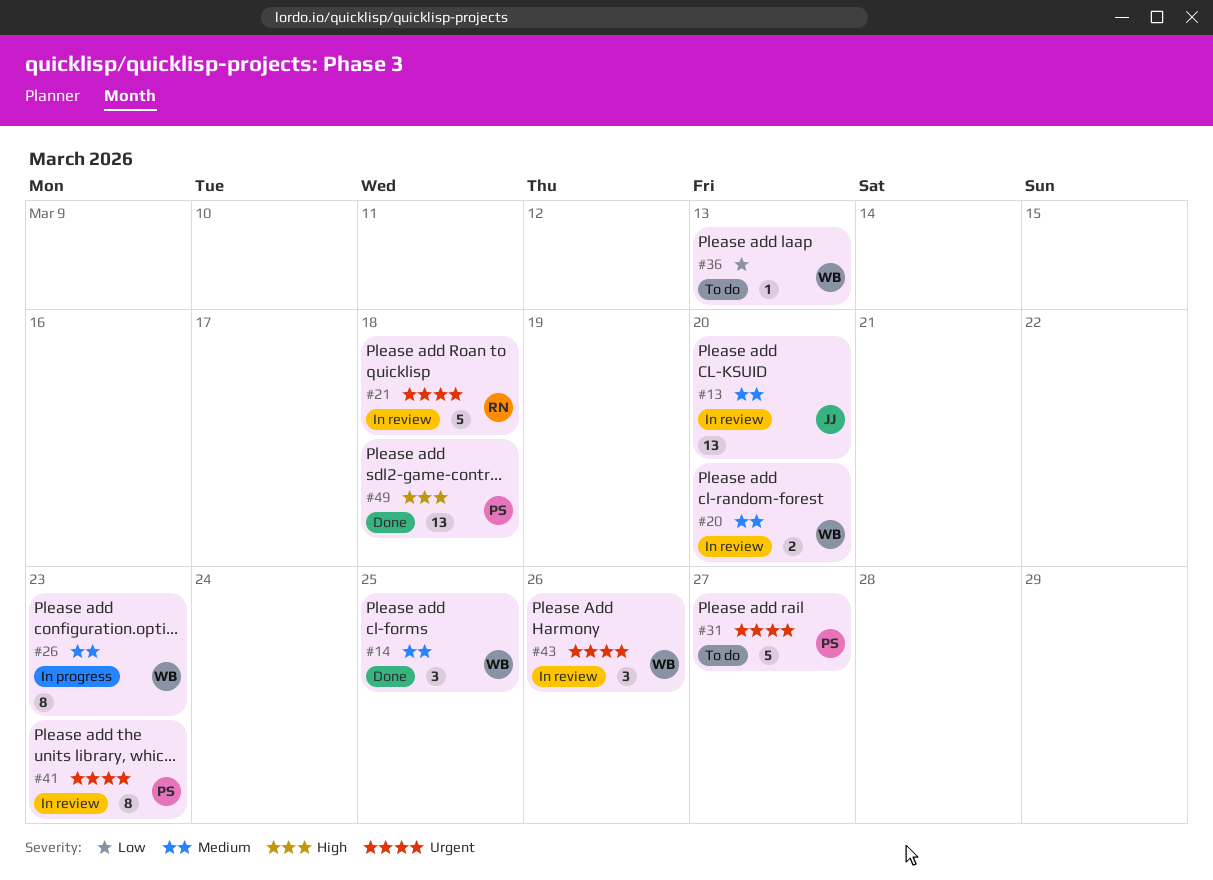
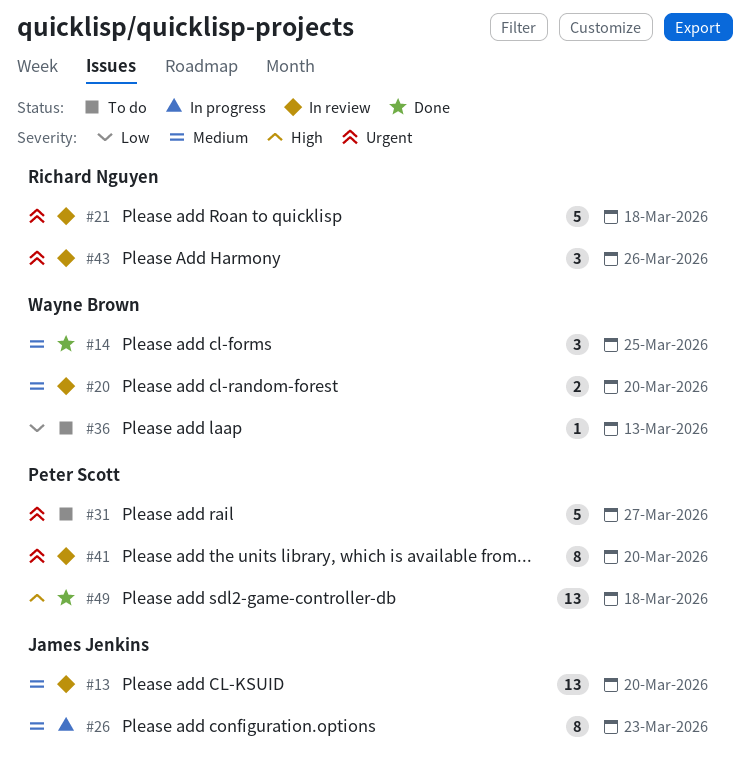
#26, owner: Wayne Brown -> James Jenkins
#41, due: Mar 23 -> Mar 20
#43, owner: Wayne Brown -> Richard Nguyen

